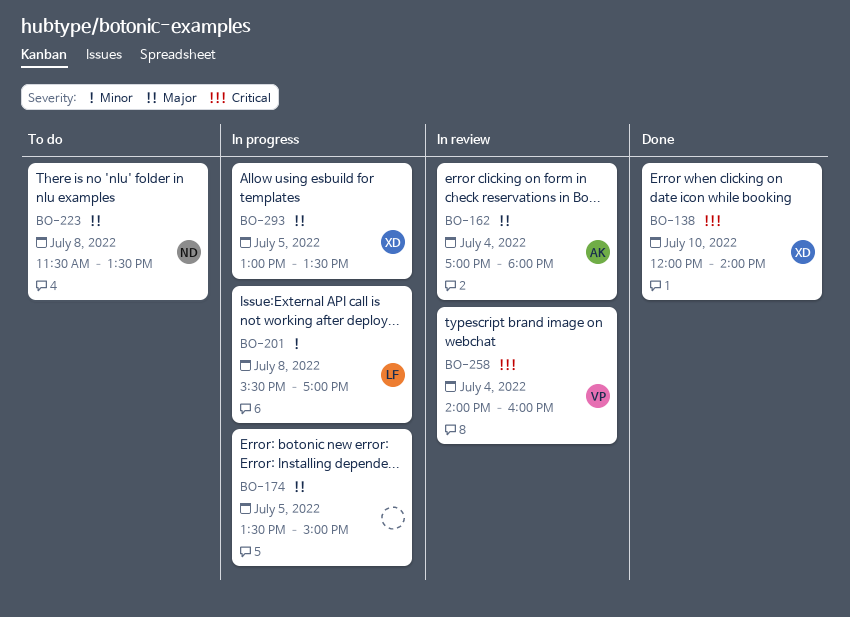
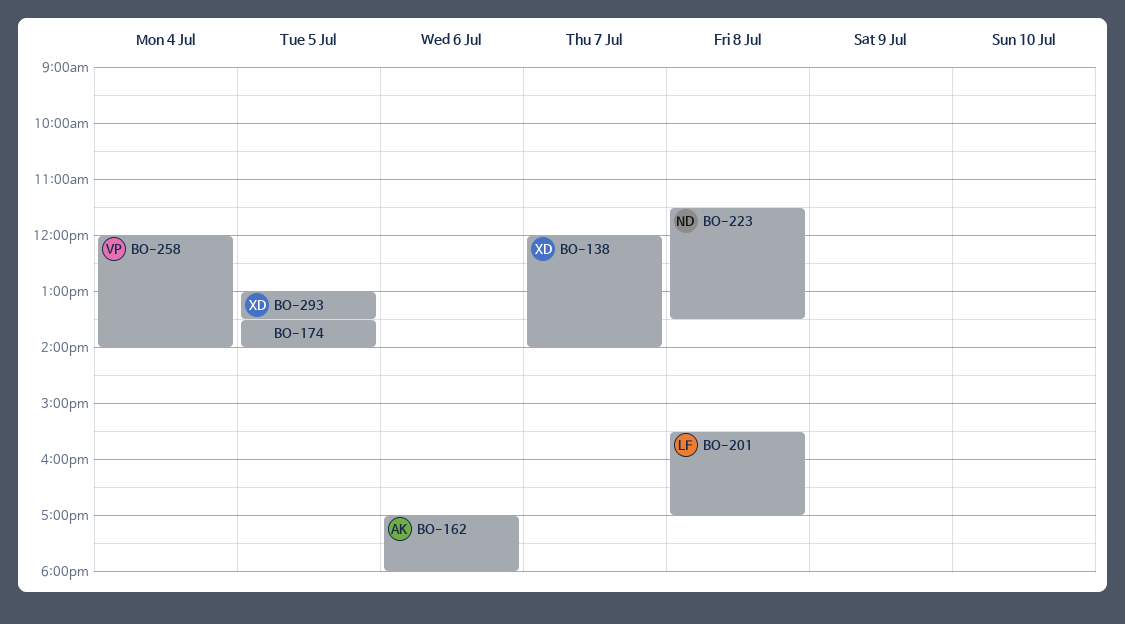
BO-138, day: Jul 10 -> Jul 7
BO-162, day: Jul 4 -> Jul 6
BO-174, ends: 15:00 -> 14:00
BO-258, begins: 14:00 -> 12:00
BO-258, ends: 16:00 -> 14:00

